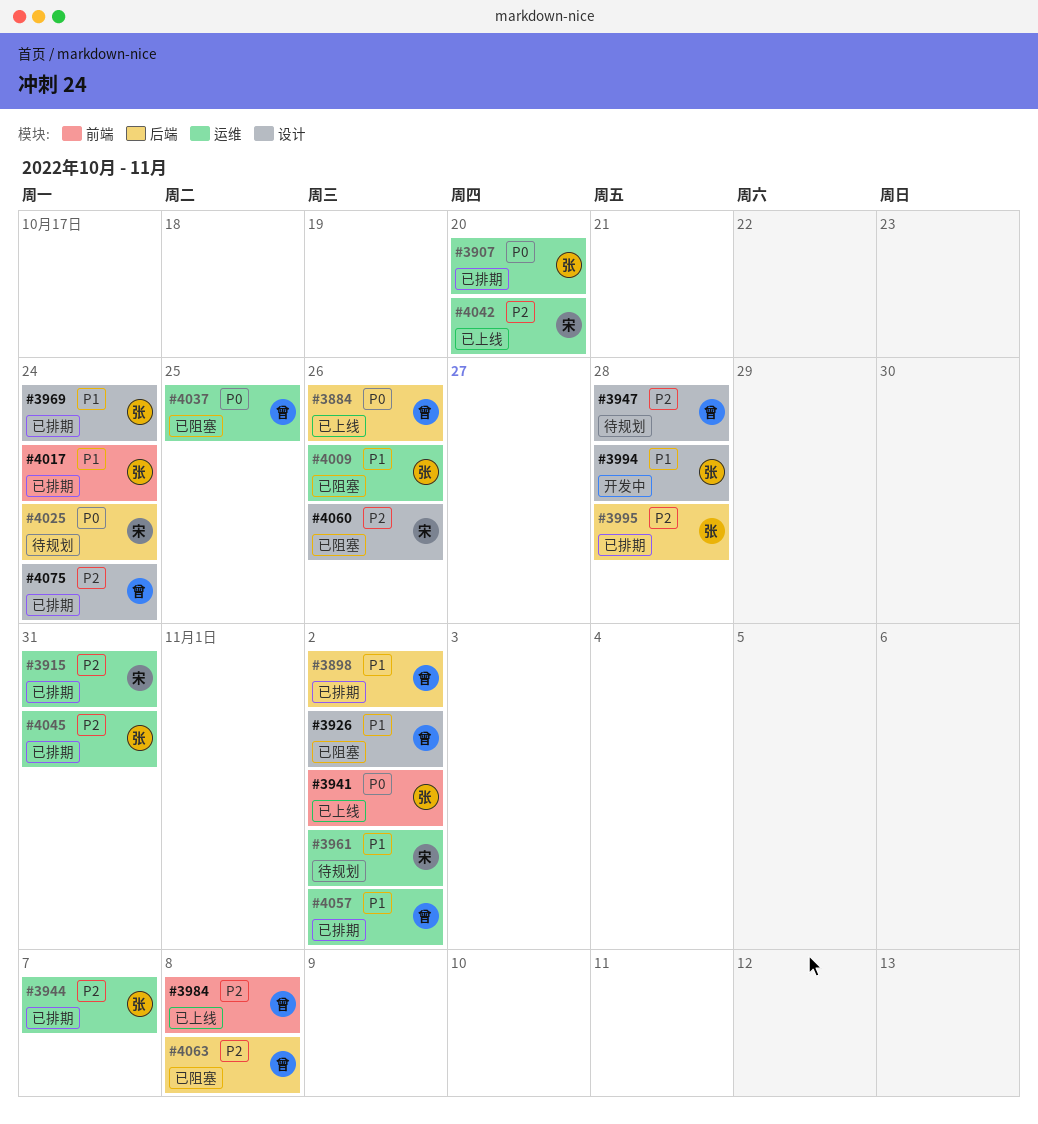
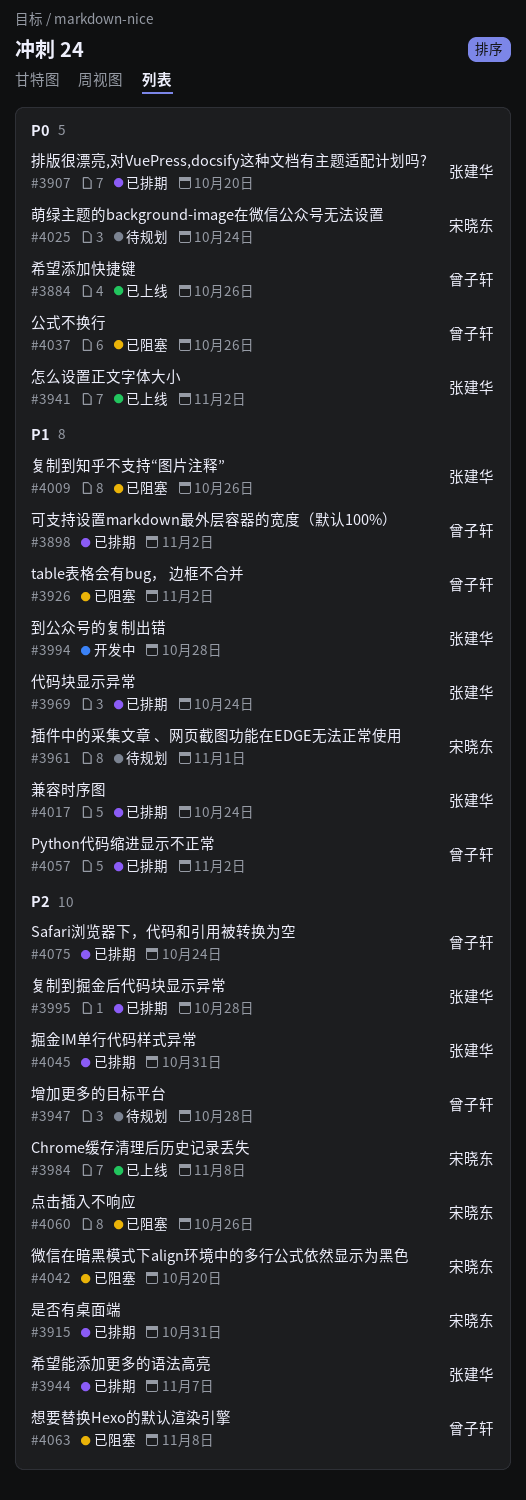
#3961, due: Nov 2 -> Nov 1
#3984, owner: 曾子轩 -> 宋晓东
#4037, due: Oct 25 -> Oct 26
#4042, status: 已上线 -> 已阻塞

